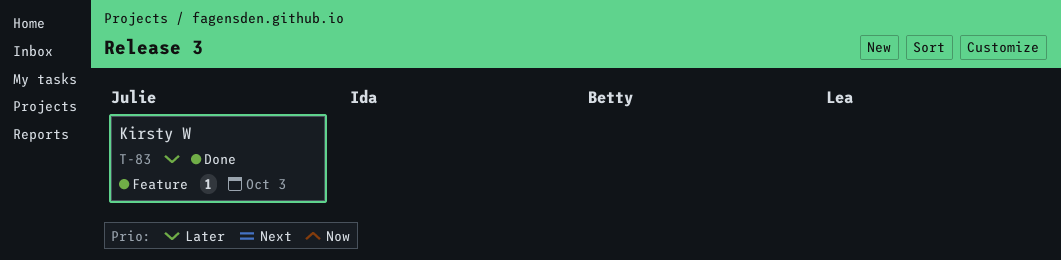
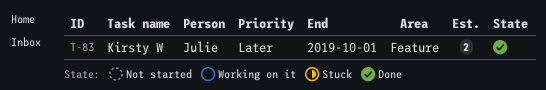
T-83, estimate: 1 -> 2
T-83, due: Oct 3 -> Oct 1

